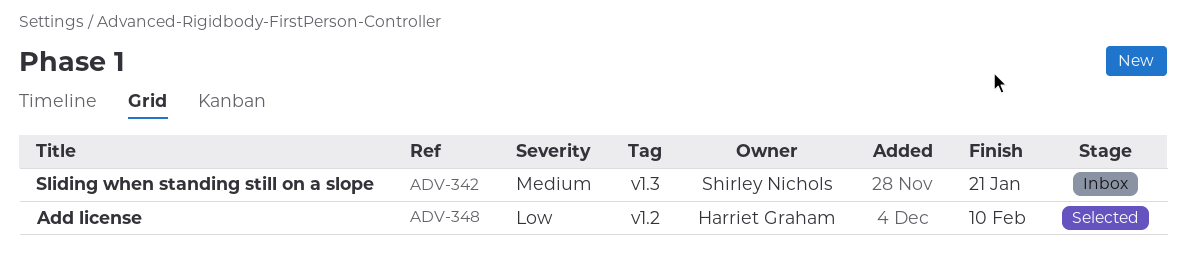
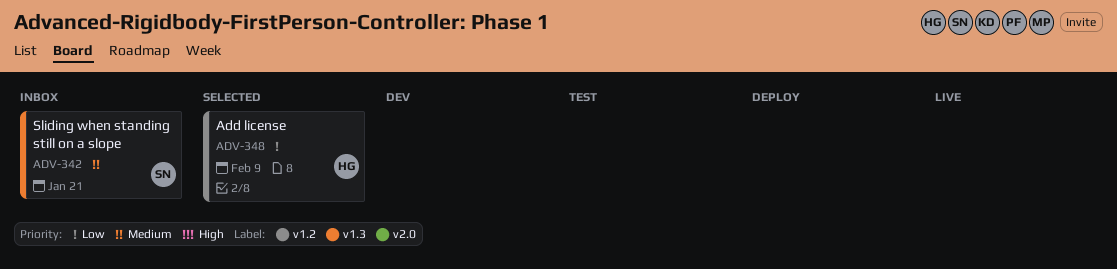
ADV-348, due: Feb 10 -> Feb 9

